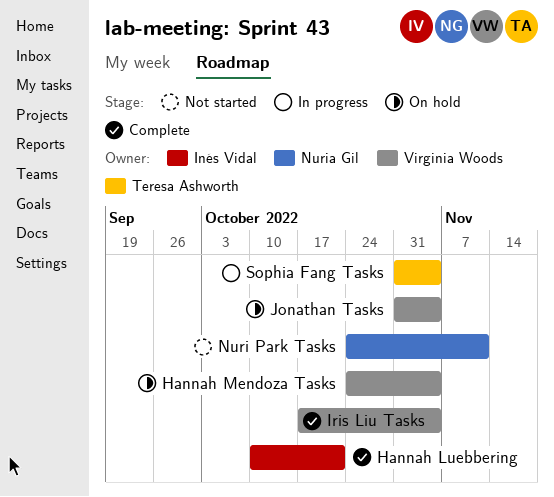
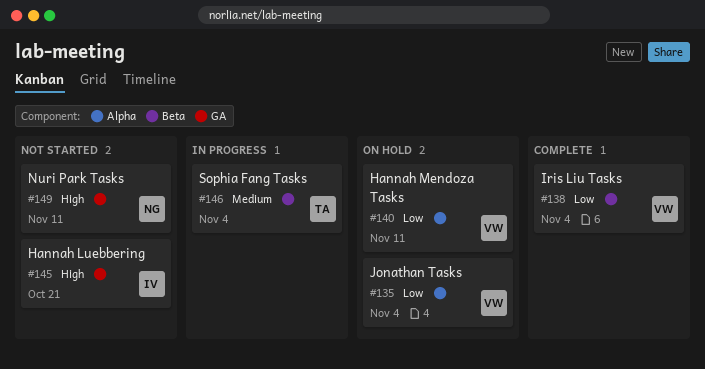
Hannah Luebbering, status: Complete -> Not started
Hannah Mendoza Tasks, due: Nov 4 -> Nov 11

